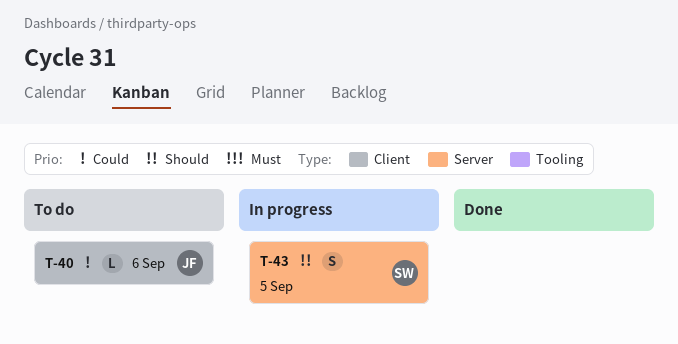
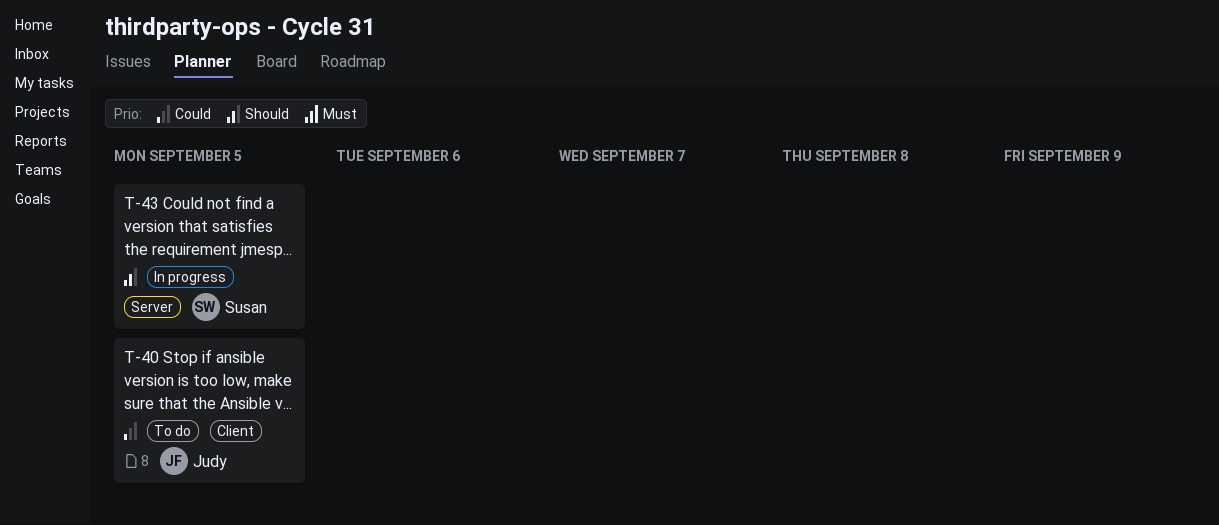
T-40, due: Sep 6 -> Sep 5

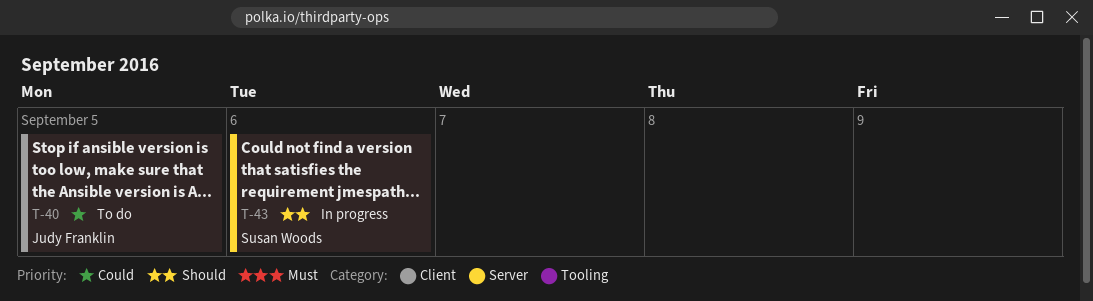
T-43, due: Sep 5 -> Sep 6

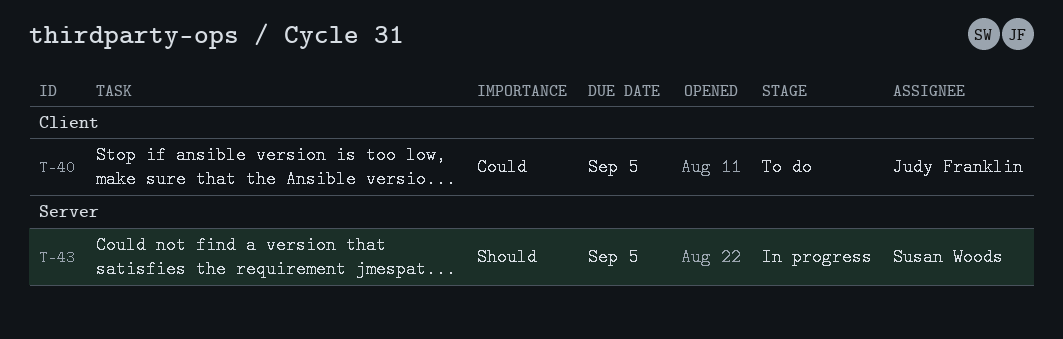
T-43, due: Sep 6 -> Sep 5

